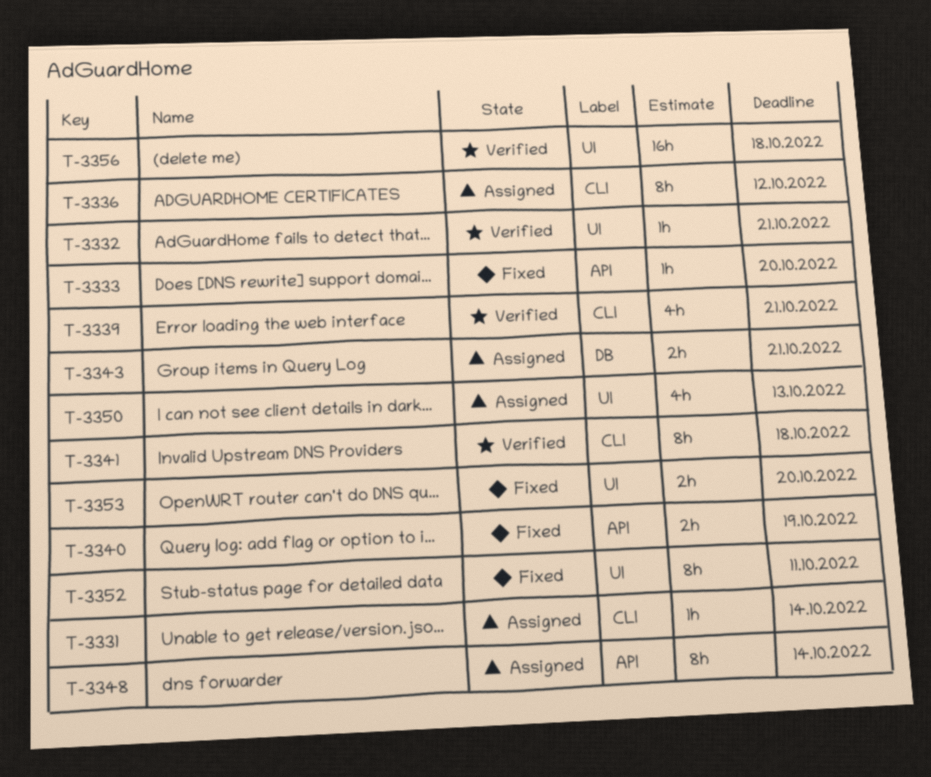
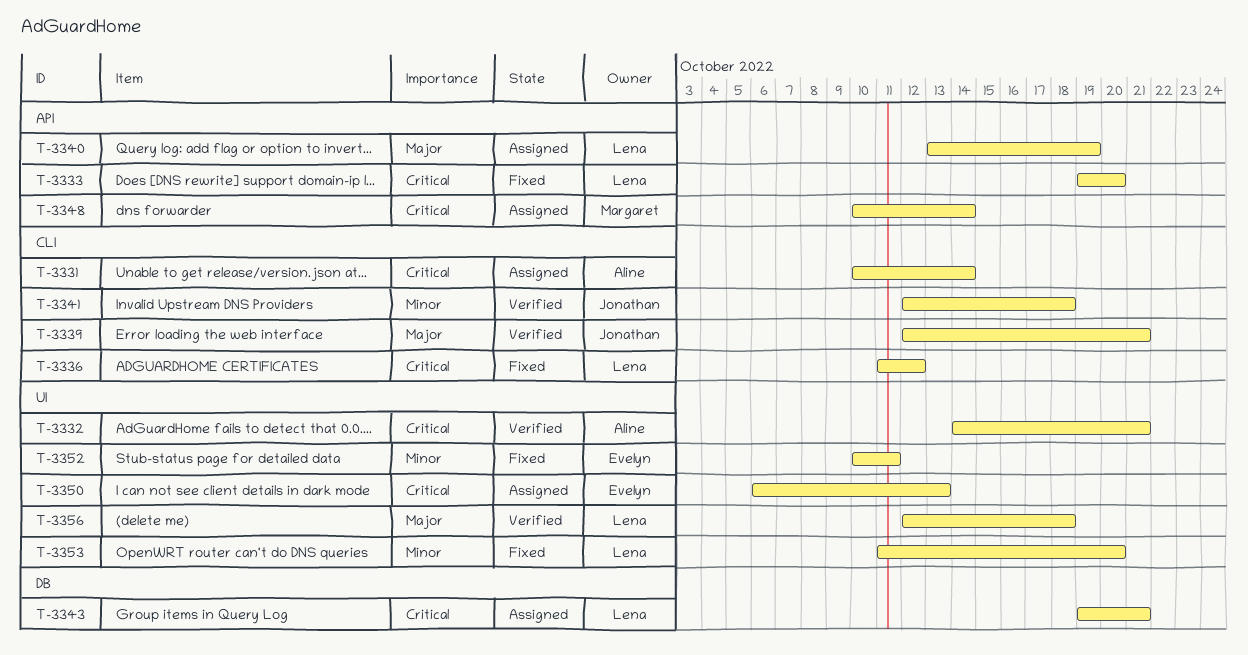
T-3336, status: Assigned -> Fixed
T-3340, status: Fixed -> Assigned

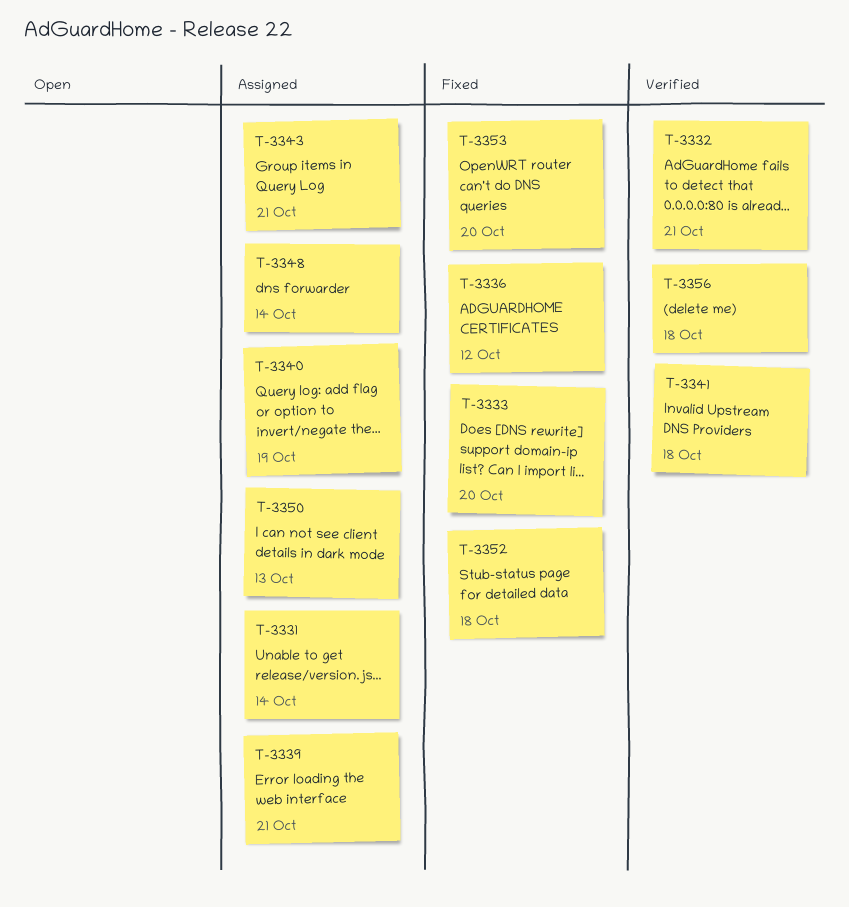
T-3339, status: Verified -> Assigned
T-3352, due: Oct 11 -> Oct 18

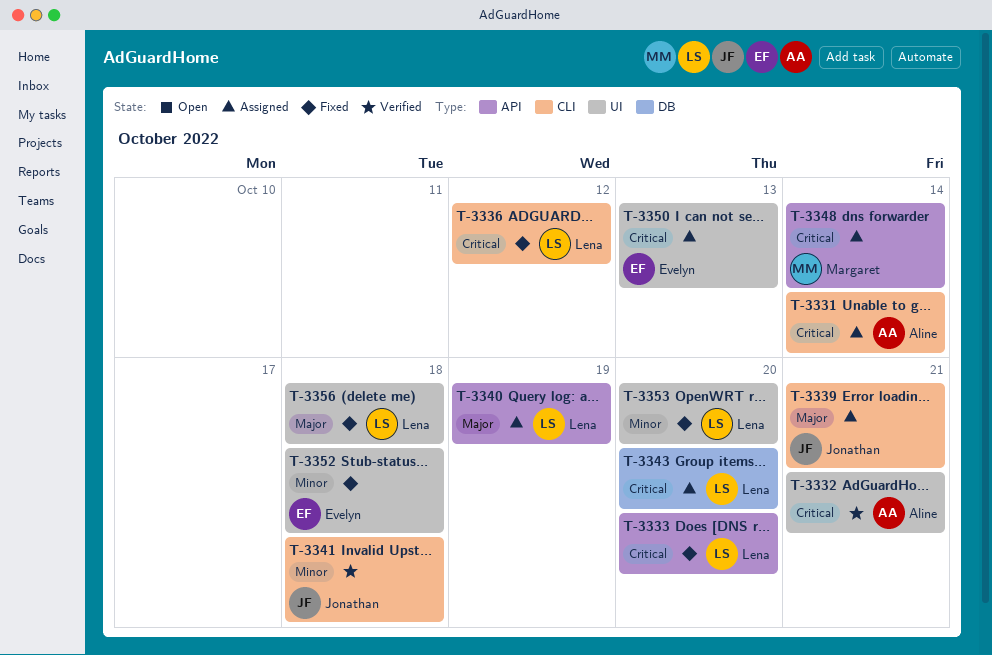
T-3343, due: Oct 21 -> Oct 20
T-3356, status: Verified -> Fixed

